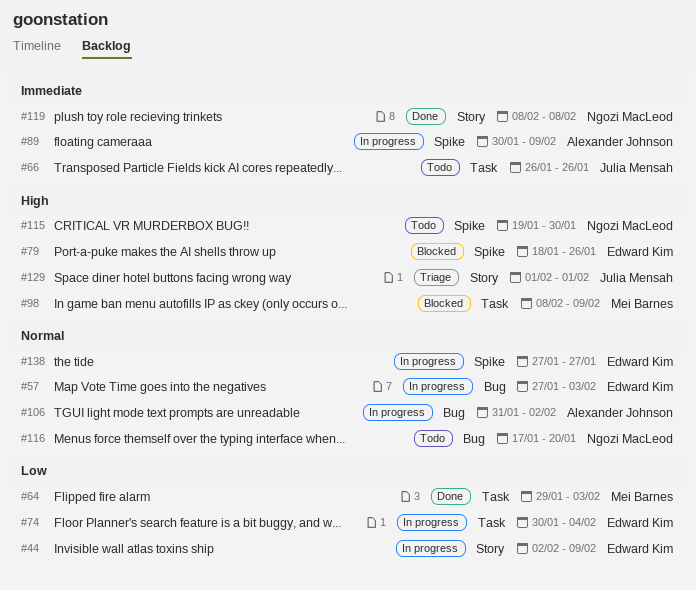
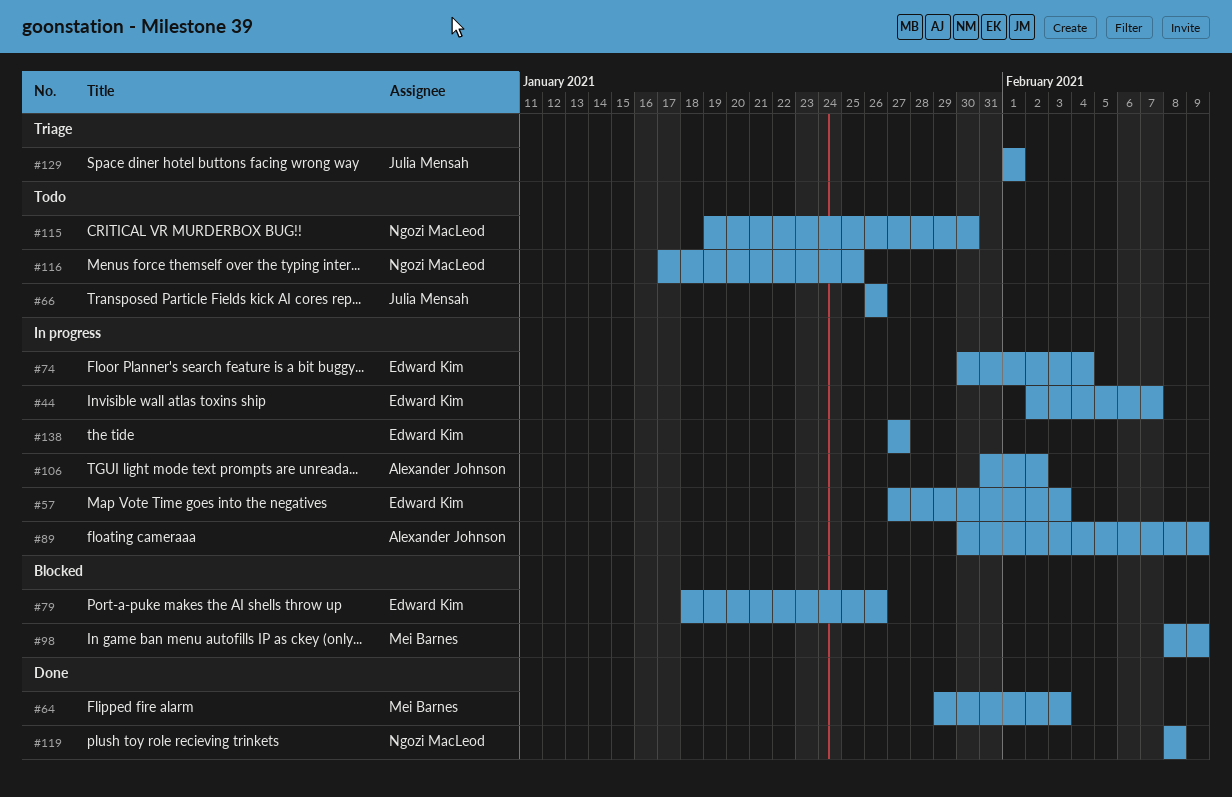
#44, due: Feb 9 -> Feb 7
#116, due: Jan 20 -> Jan 25

